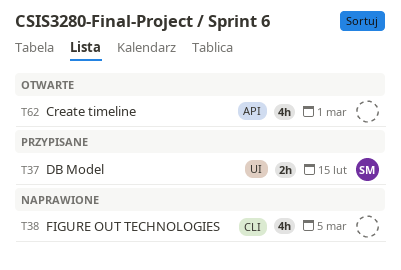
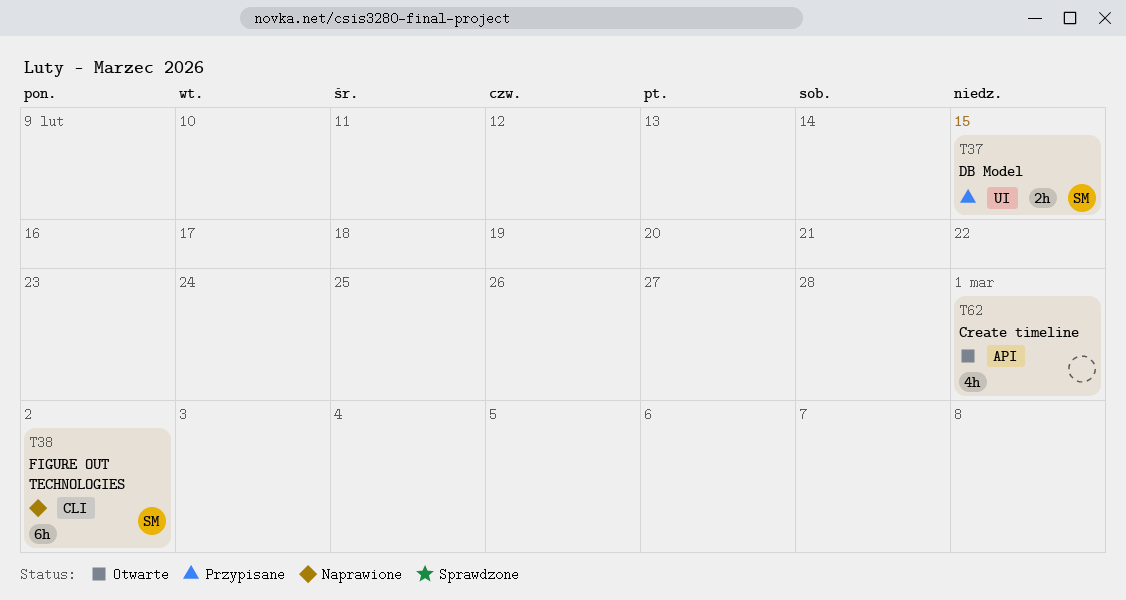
T38, owner: none -> SM
T38, estimate: 4h -> 6h
T38, due: Mar 5 -> Mar 2

